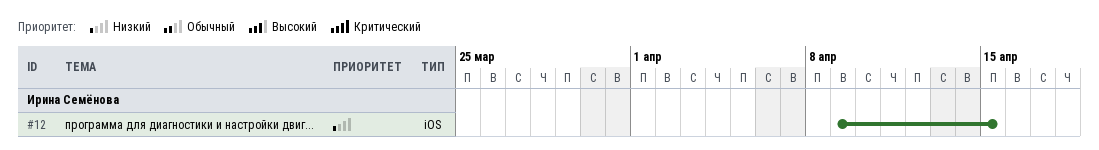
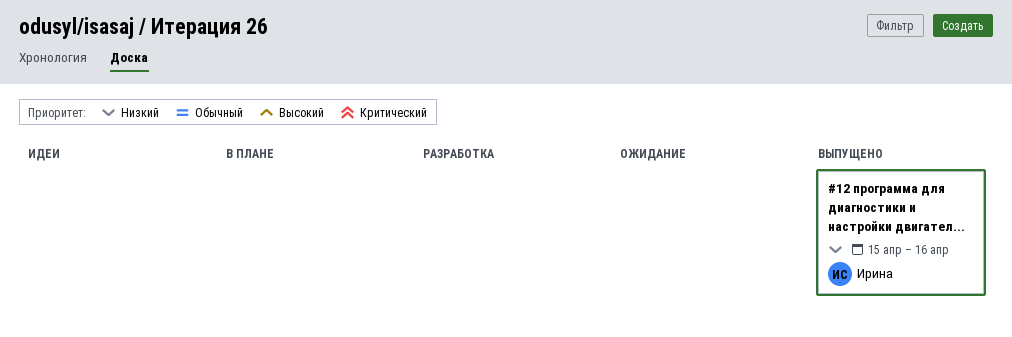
#12, start: Apr 9 -> Apr 15
#12, due: Apr 15 -> Apr 16

